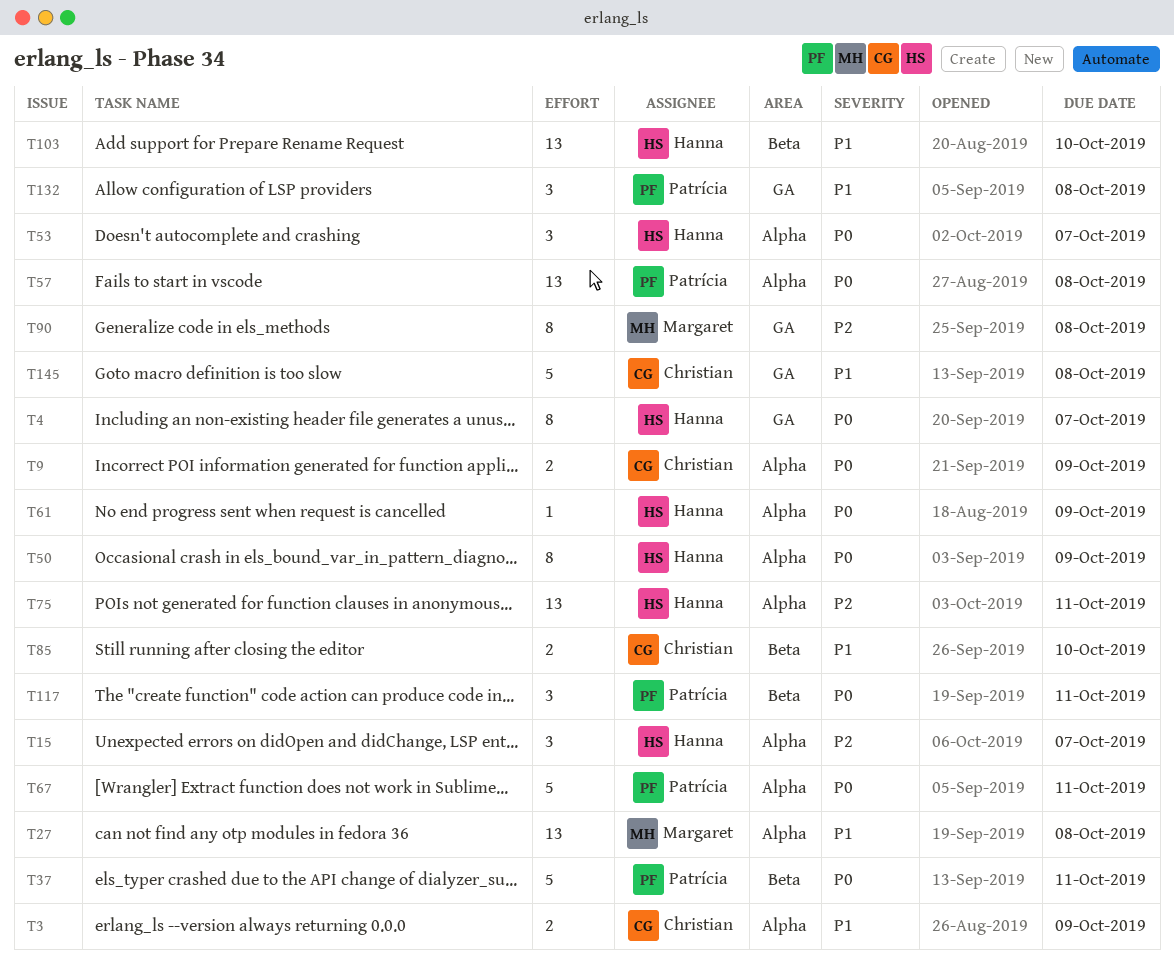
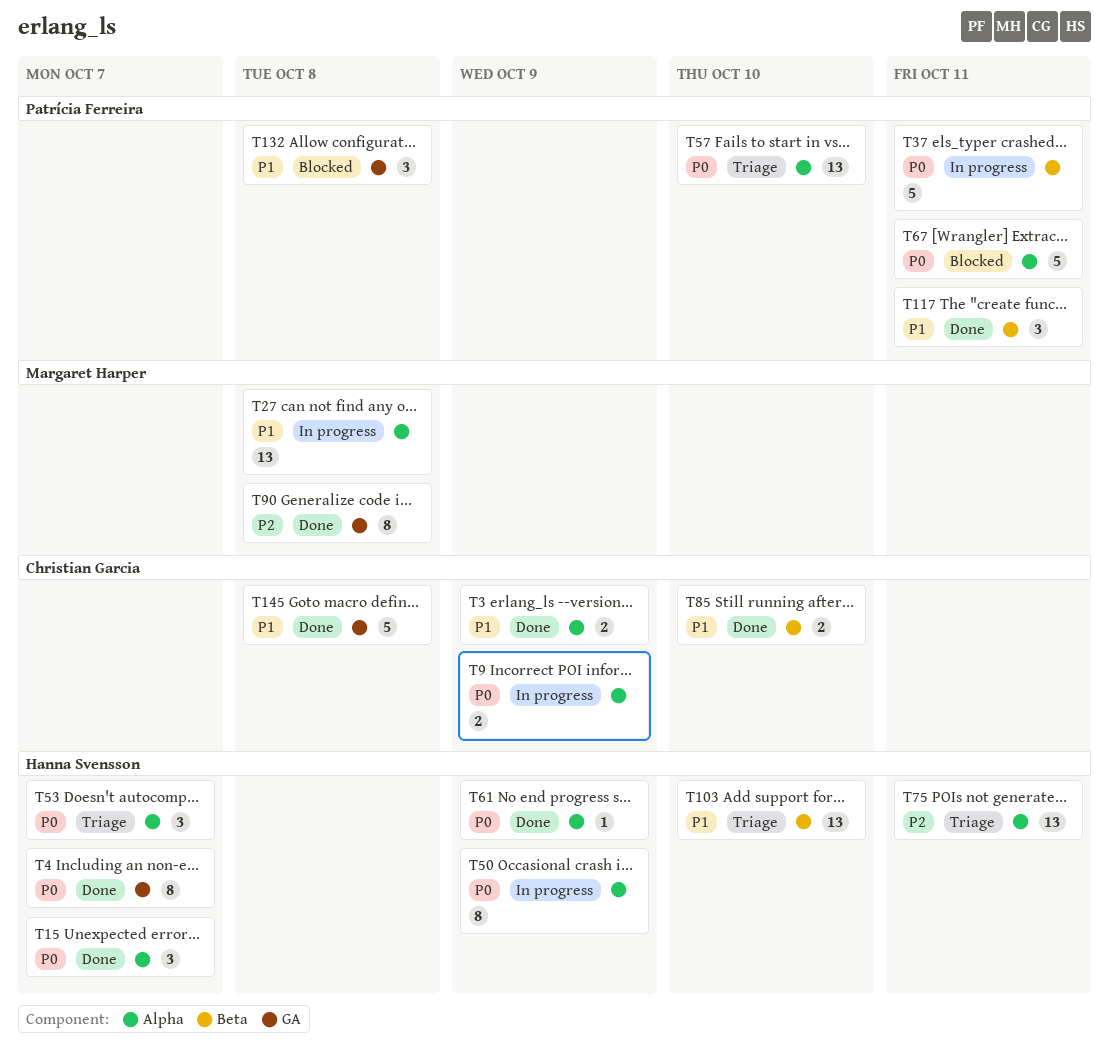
T15, priority: P2 -> P0
T57, due: Oct 8 -> Oct 10
T117, priority: P0 -> P1

